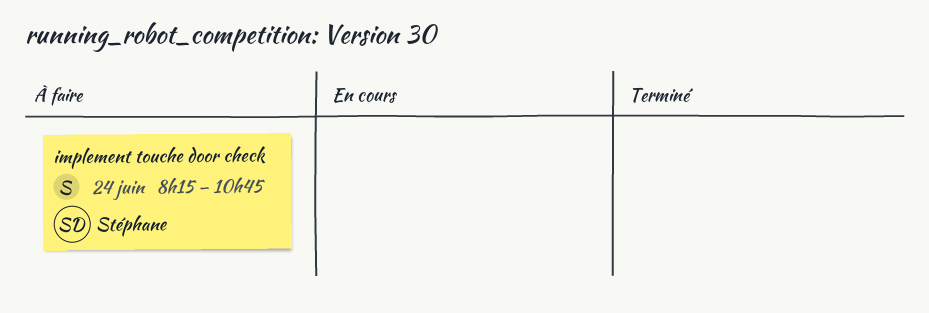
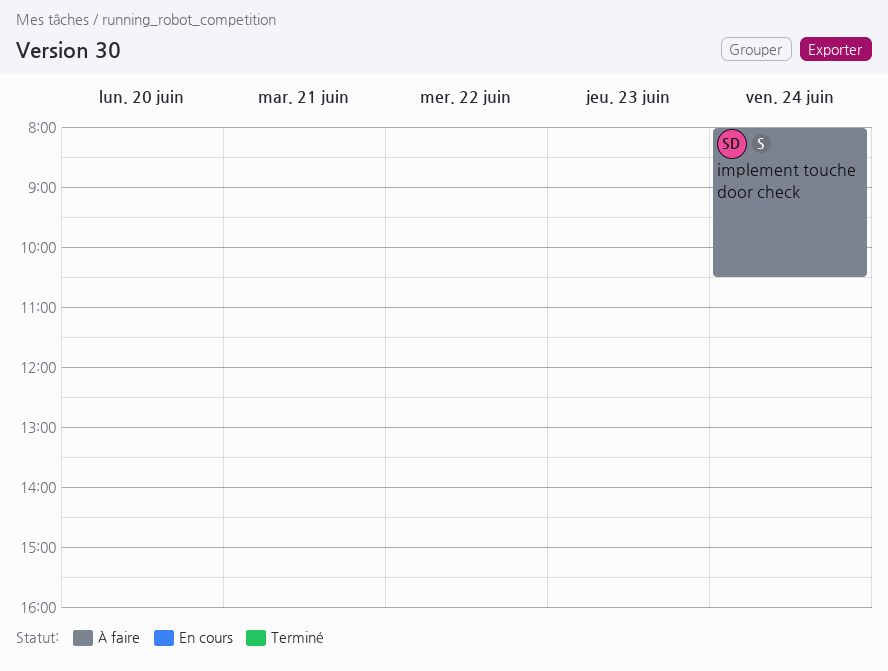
implement touche door check, begins: 08:15 -> 08:00
implement touche door check, ends: 10:45 -> 10:30

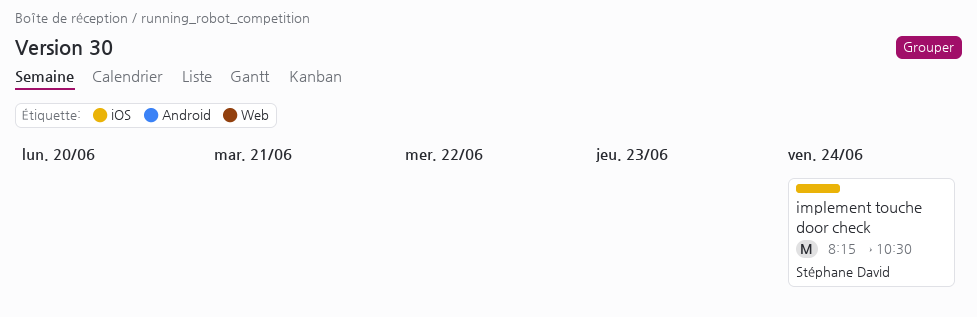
implement touche door check, estimate: S -> M
implement touche door check, begins: 08:00 -> 08:15

